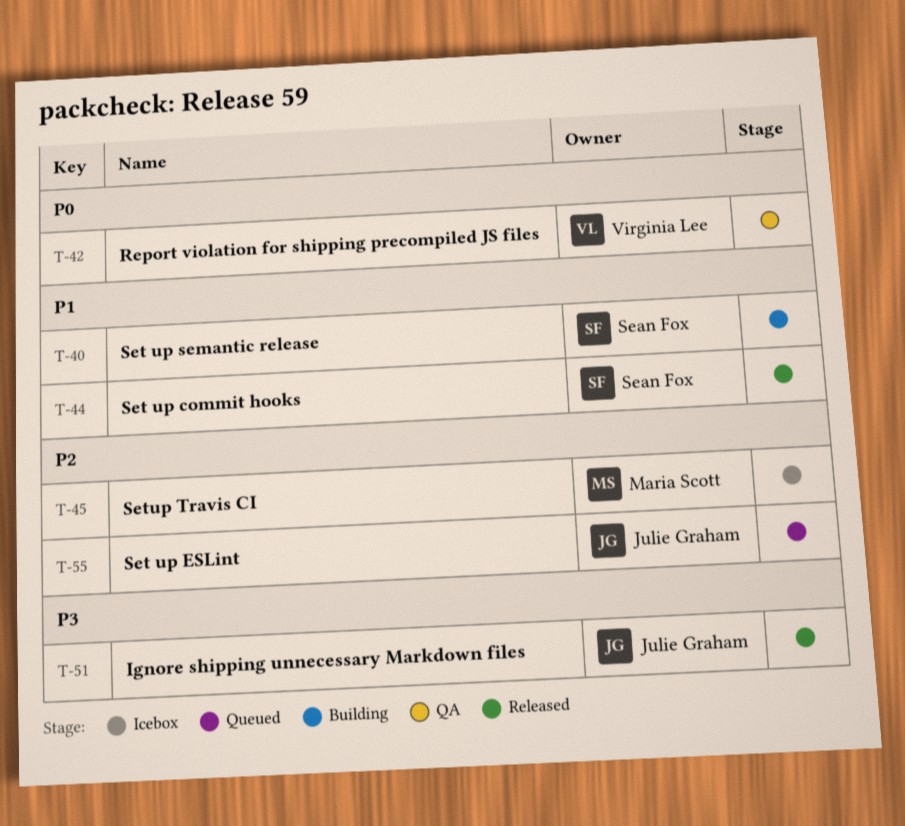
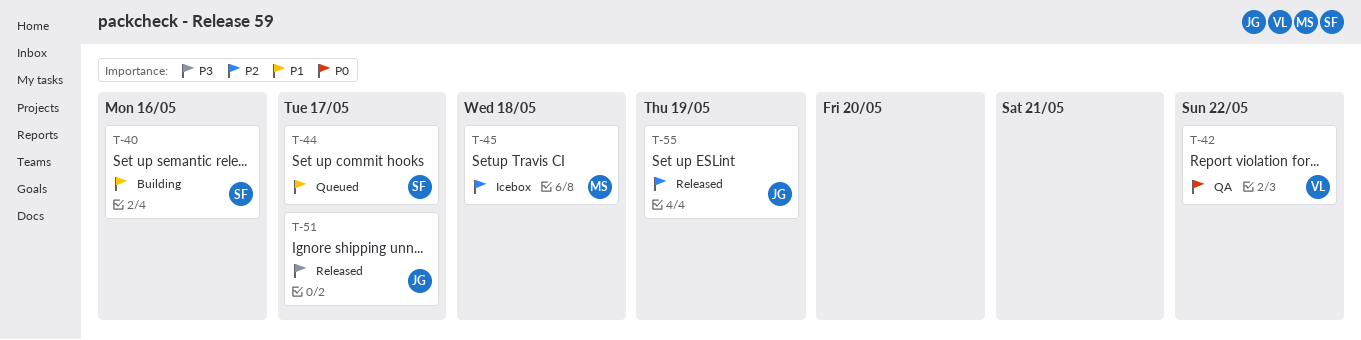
T-44, status: Released -> Queued
T-55, status: Queued -> Released

